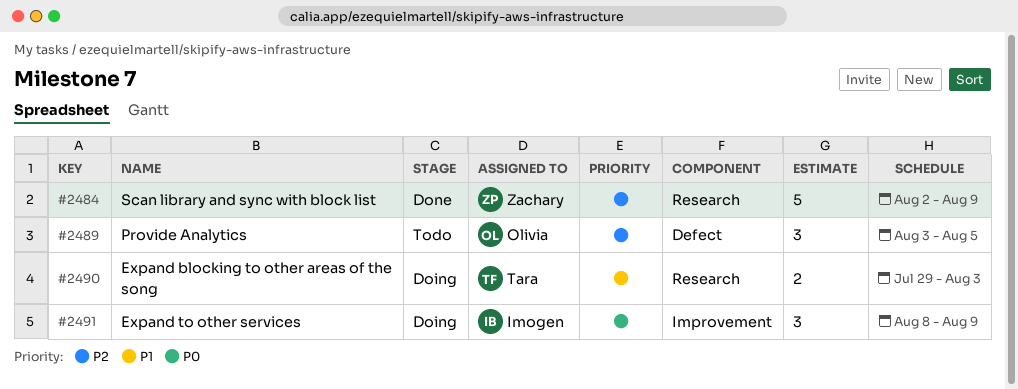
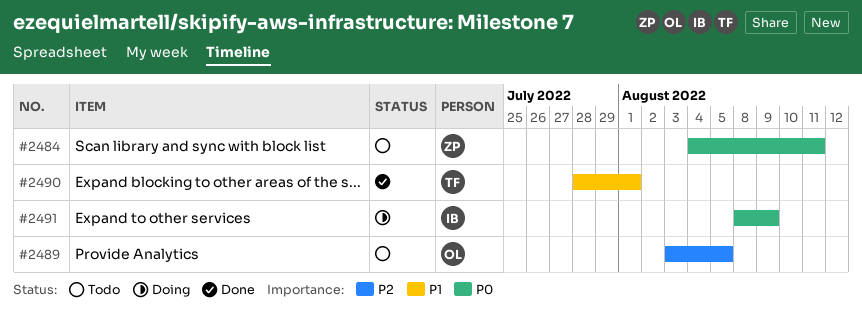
#2484, status: Done -> Todo
#2484, priority: P2 -> P0
#2484, start: Aug 2 -> Aug 4
#2484, due: Aug 9 -> Aug 11
#2490, status: Doing -> Done
#2490, start: Jul 29 -> Jul 28
#2490, due: Aug 3 -> Aug 1

